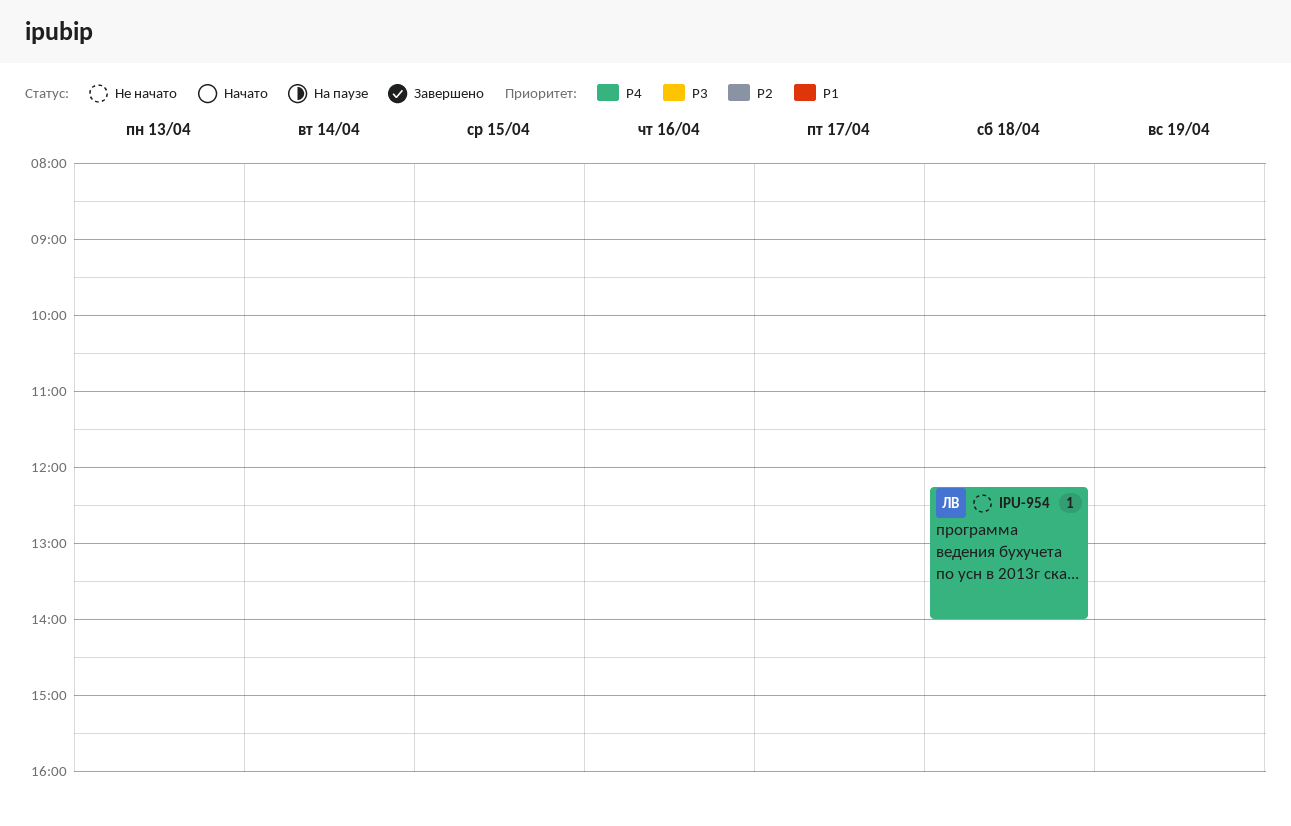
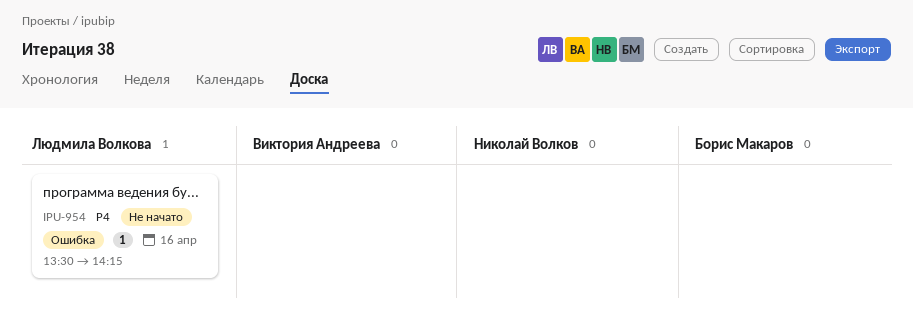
IPU-954, day: Apr 18 -> Apr 16
IPU-954, begins: 12:15 -> 13:30
IPU-954, ends: 14:00 -> 14:15

